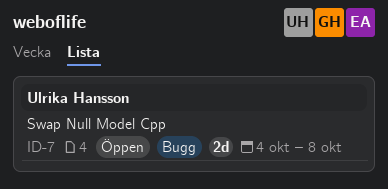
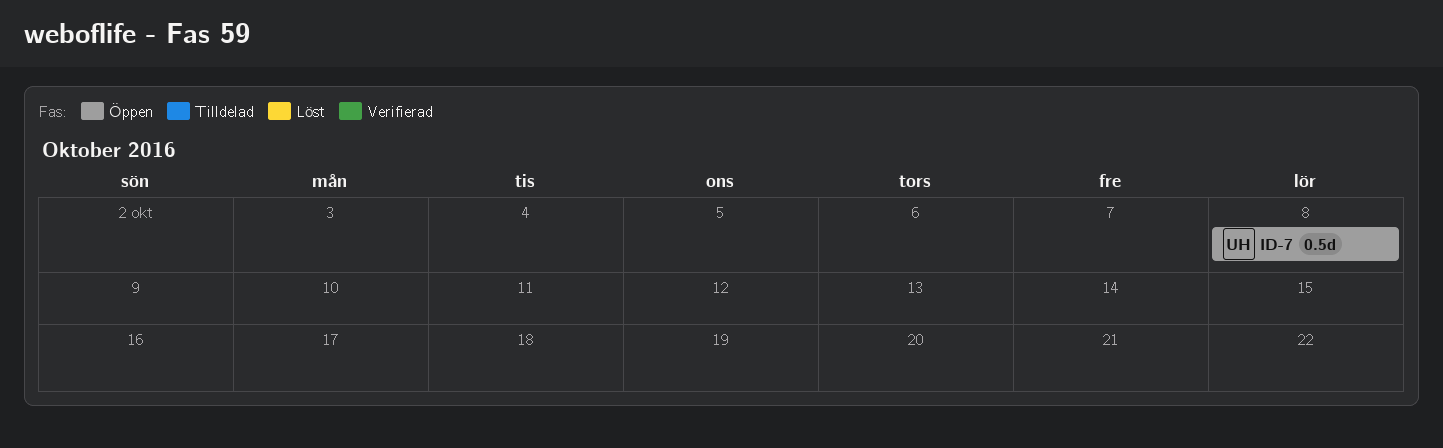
ID-7, estimate: 2d -> 0.5d
ID-7, start: Oct 4 -> Oct 8

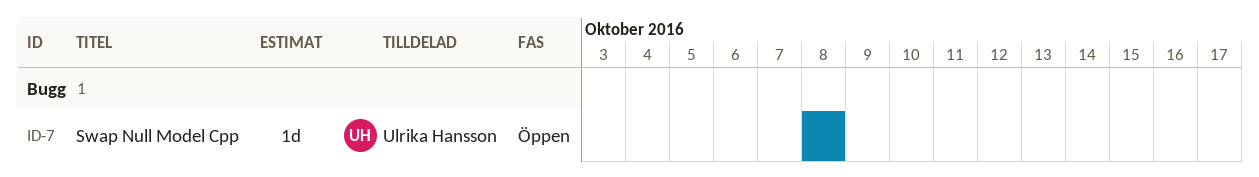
ID-7, estimate: 0.5d -> 1d

